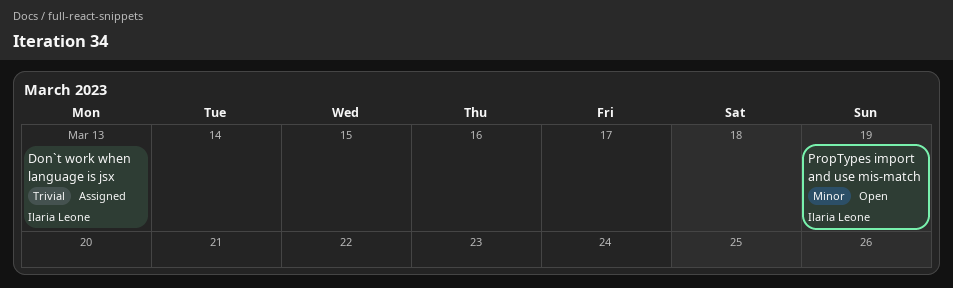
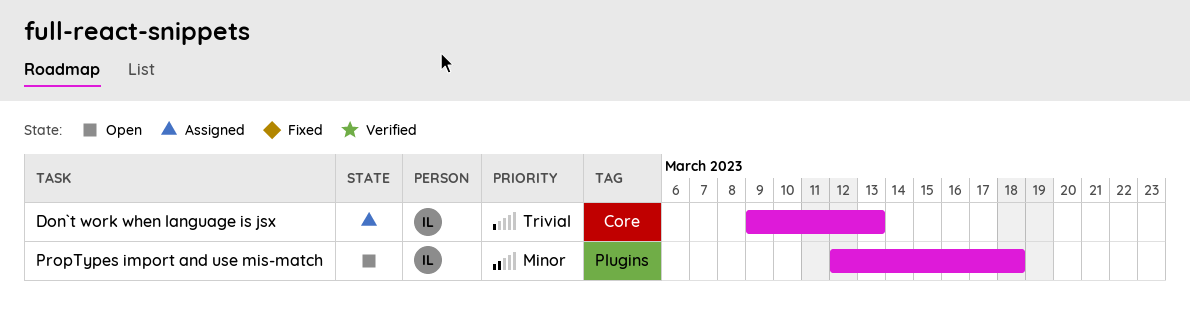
PropTypes import and use mis-match, due: Mar 19 -> Mar 18

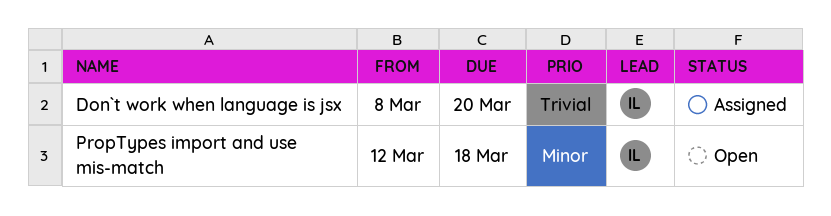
Don`t work when language is jsx, start: Mar 9 -> Mar 8
Don`t work when language is jsx, due: Mar 13 -> Mar 20

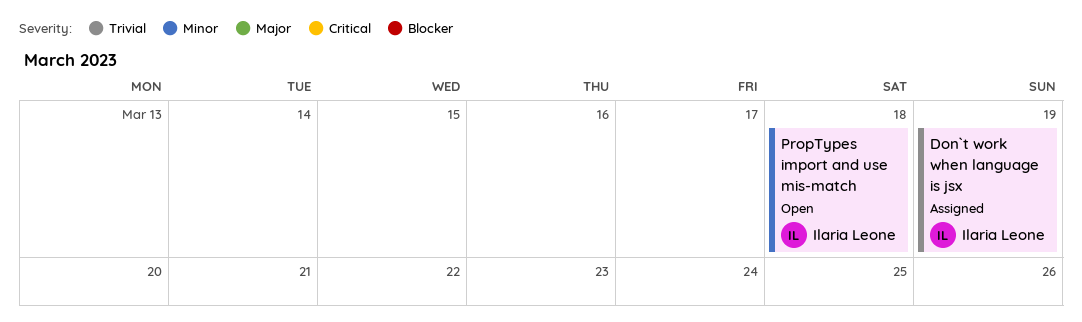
Don`t work when language is jsx, due: Mar 20 -> Mar 19

